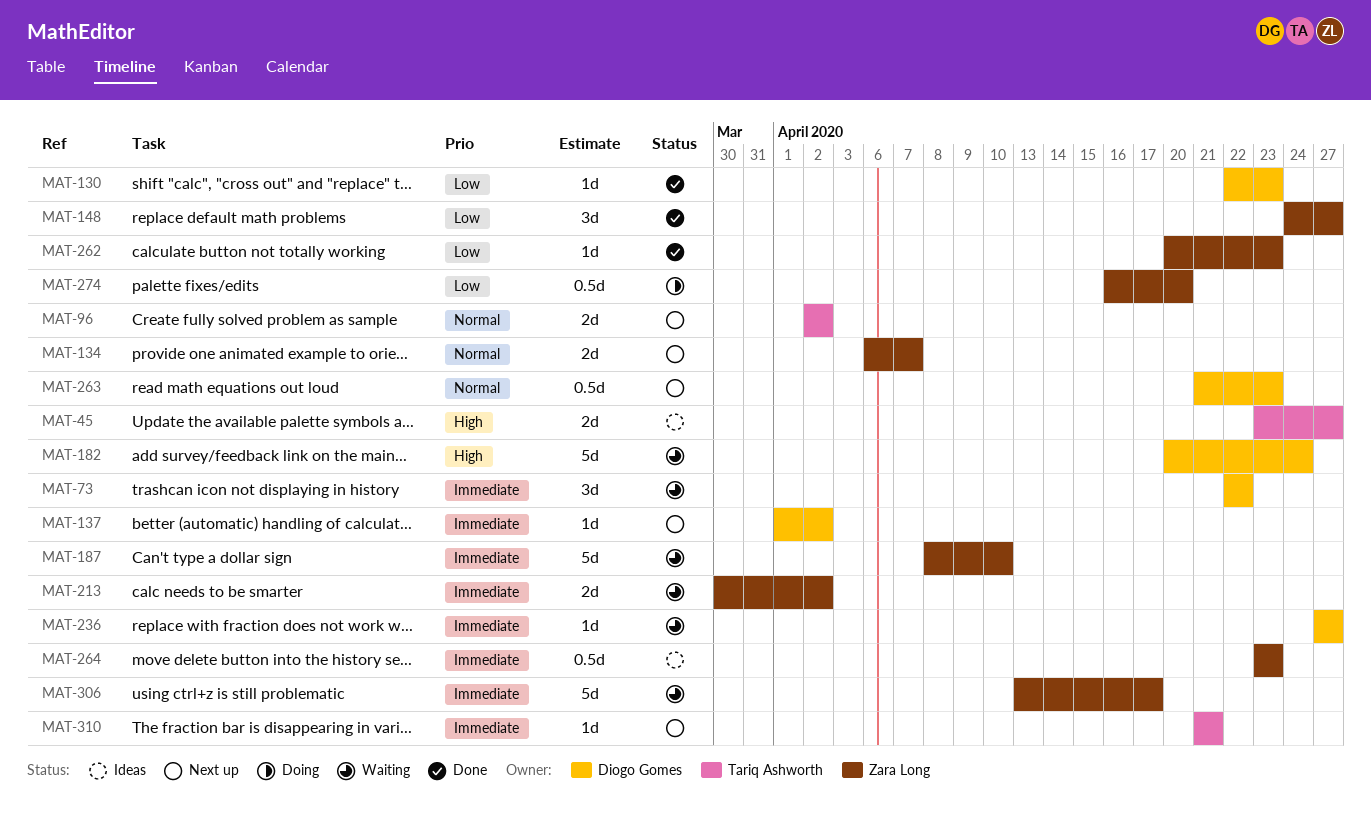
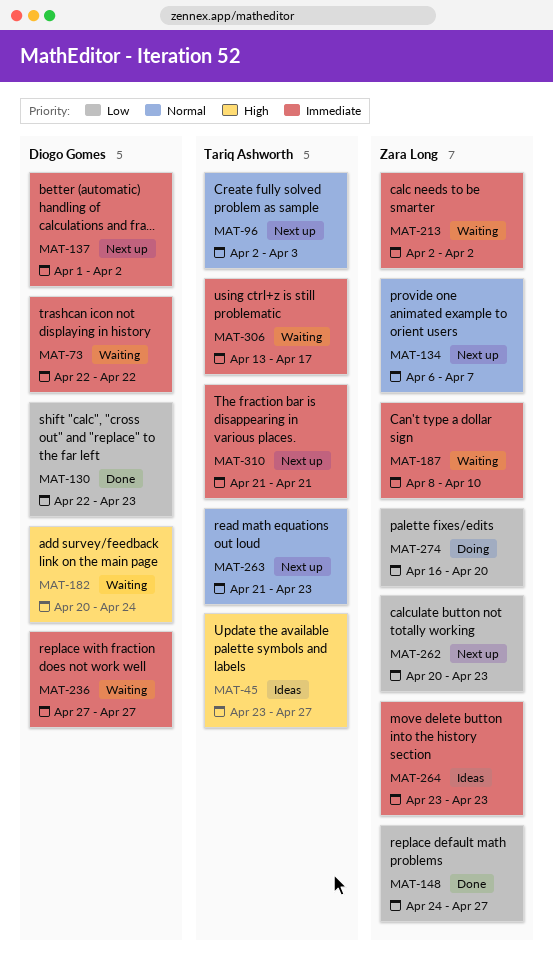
MAT-96, due: Apr 2 -> Apr 3
MAT-213, start: Mar 30 -> Apr 2
MAT-262, status: Done -> Next up
MAT-263, owner: Diogo Gomes -> Tariq Ashworth
MAT-306, owner: Zara Long -> Tariq Ashworth

